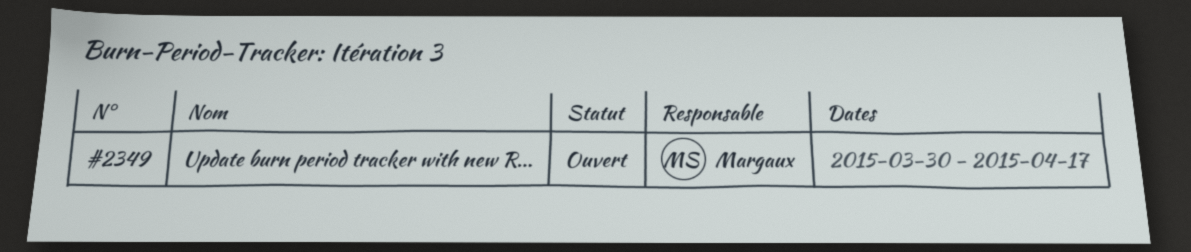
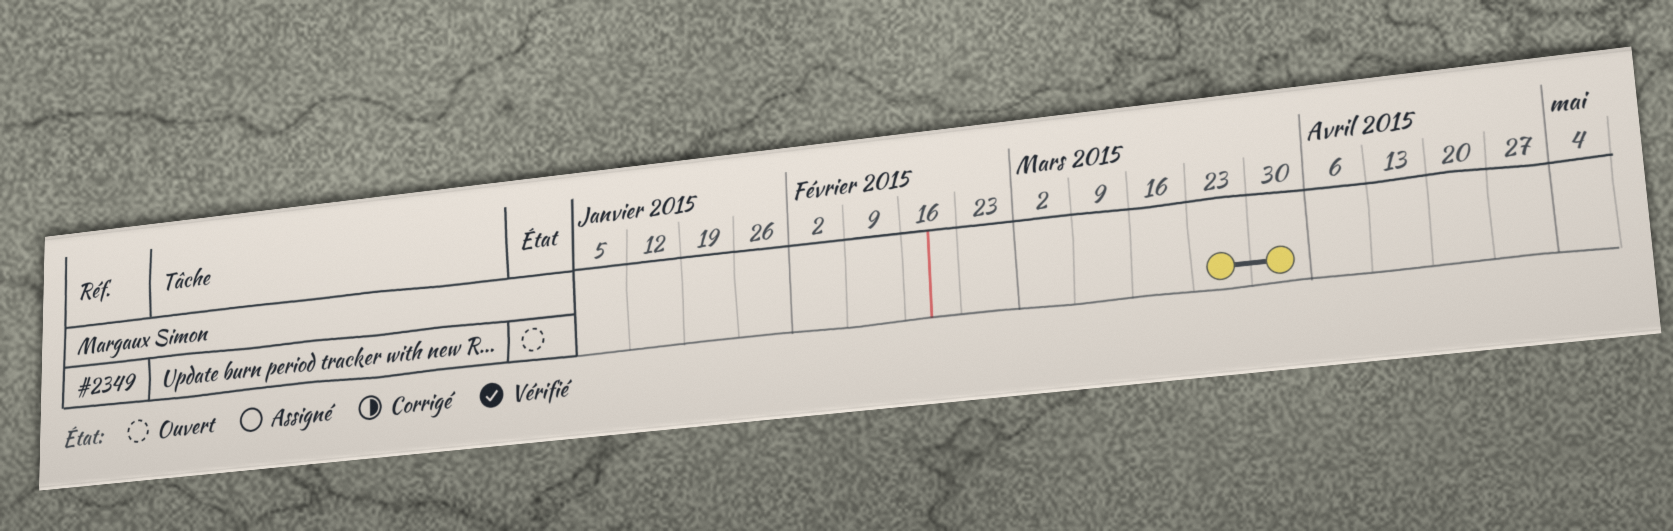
#2349, start: Mar 30 -> Mar 23
#2349, due: Apr 17 -> Apr 3

